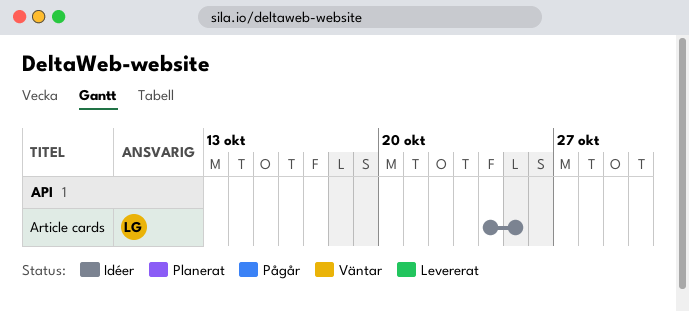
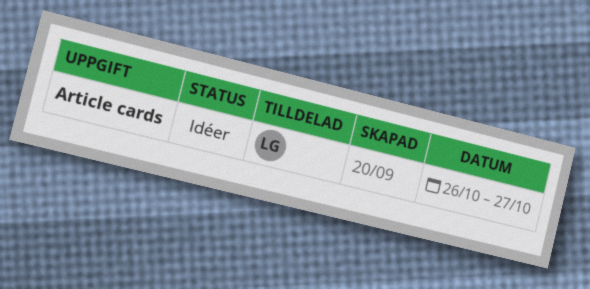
Article cards, start: Oct 24 -> Oct 26
Article cards, due: Oct 25 -> Oct 27

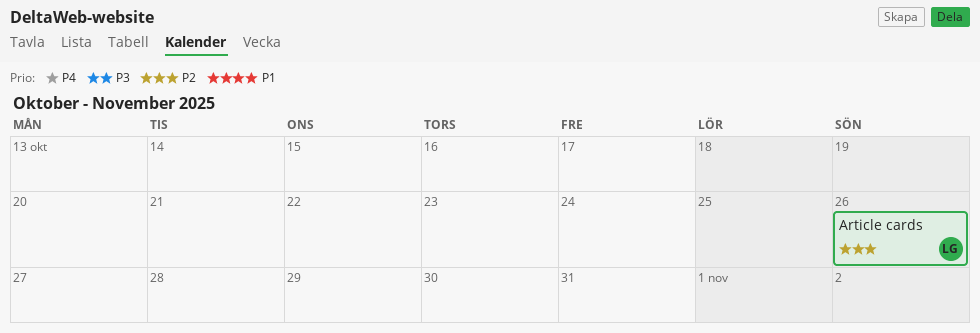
Article cards, due: Oct 27 -> Oct 26

